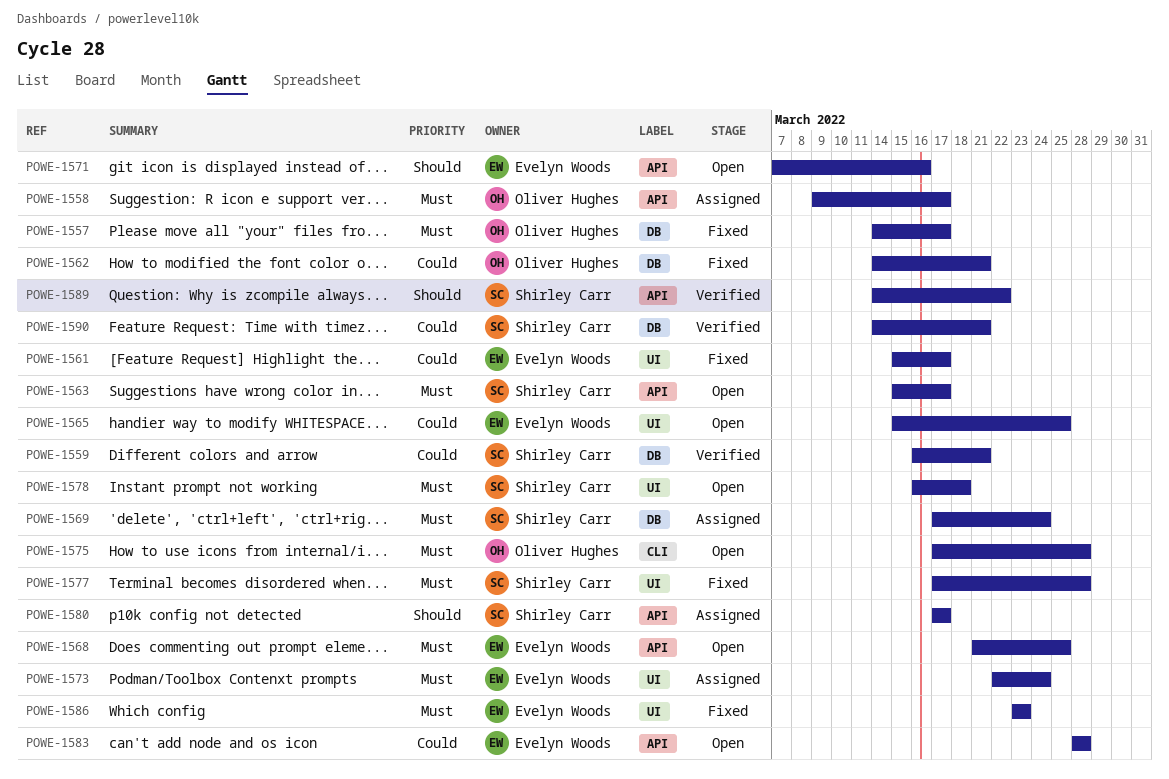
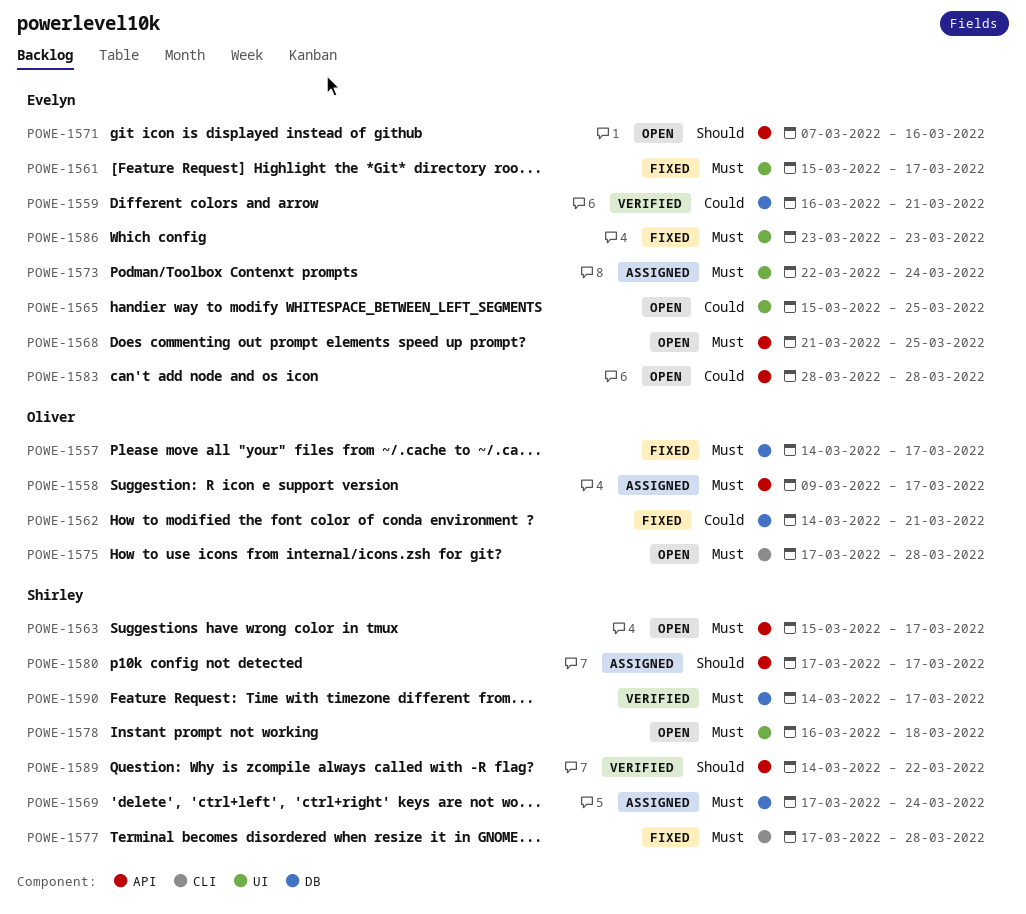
POWE-1559, owner: Shirley Carr -> Evelyn Woods
POWE-1561, priority: Could -> Must
POWE-1577, label: UI -> CLI
POWE-1590, priority: Could -> Must
POWE-1590, due: Mar 21 -> Mar 17

